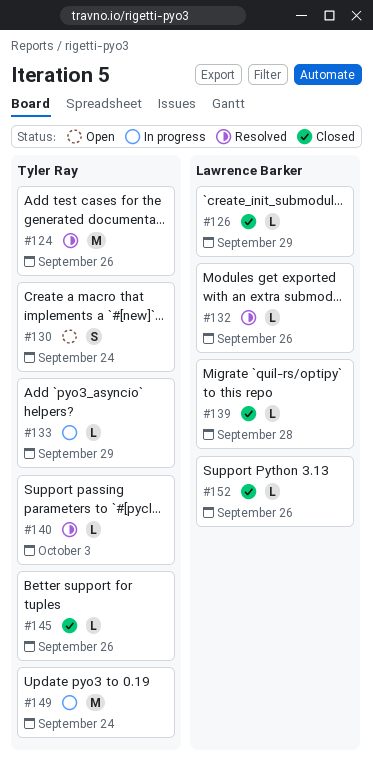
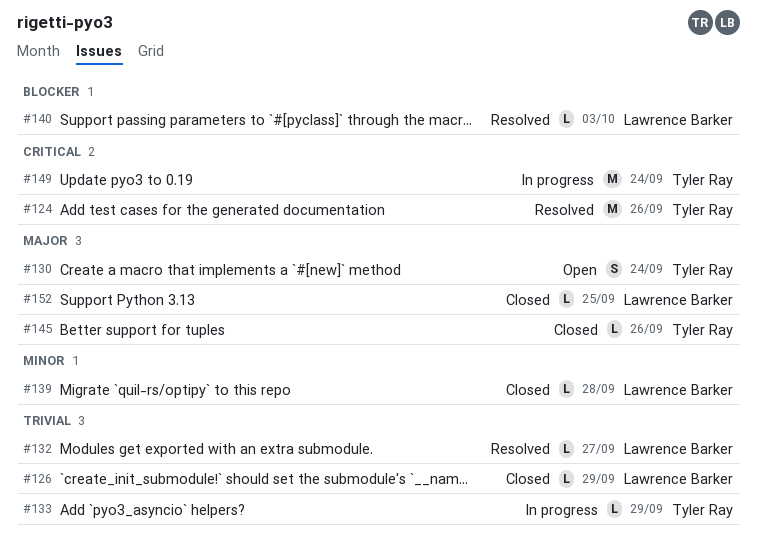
#132, due: Sep 26 -> Sep 27
#140, owner: Tyler Ray -> Lawrence Barker
#152, due: Sep 26 -> Sep 25

